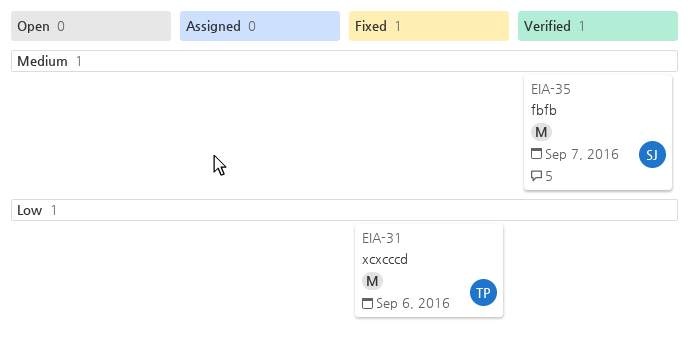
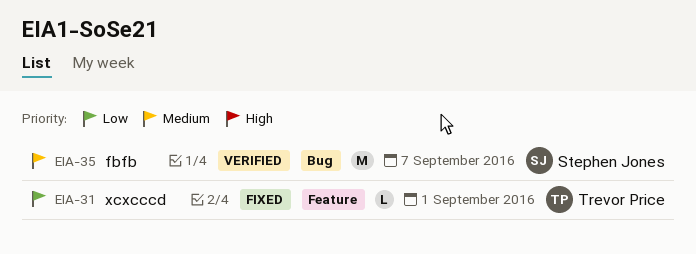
EIA-31, estimate: M -> L
EIA-31, due: Sep 6 -> Sep 1

